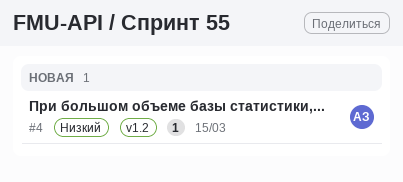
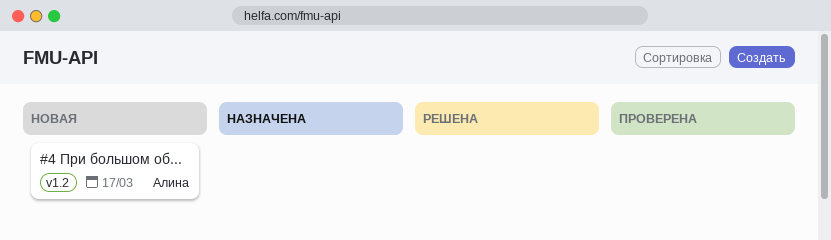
#4, due: Mar 15 -> Mar 17

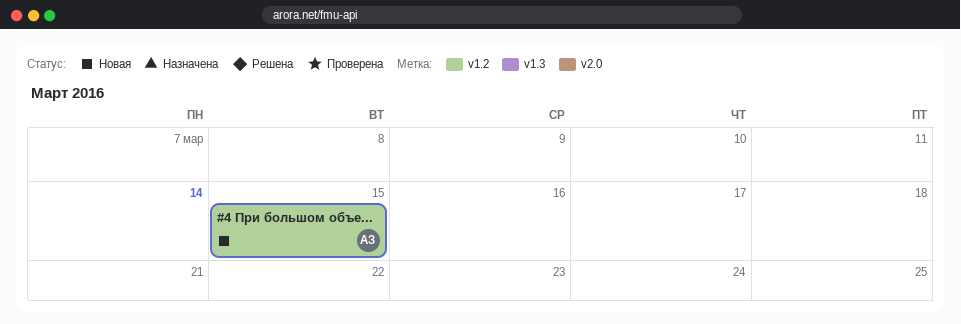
#4, due: Mar 17 -> Mar 15

